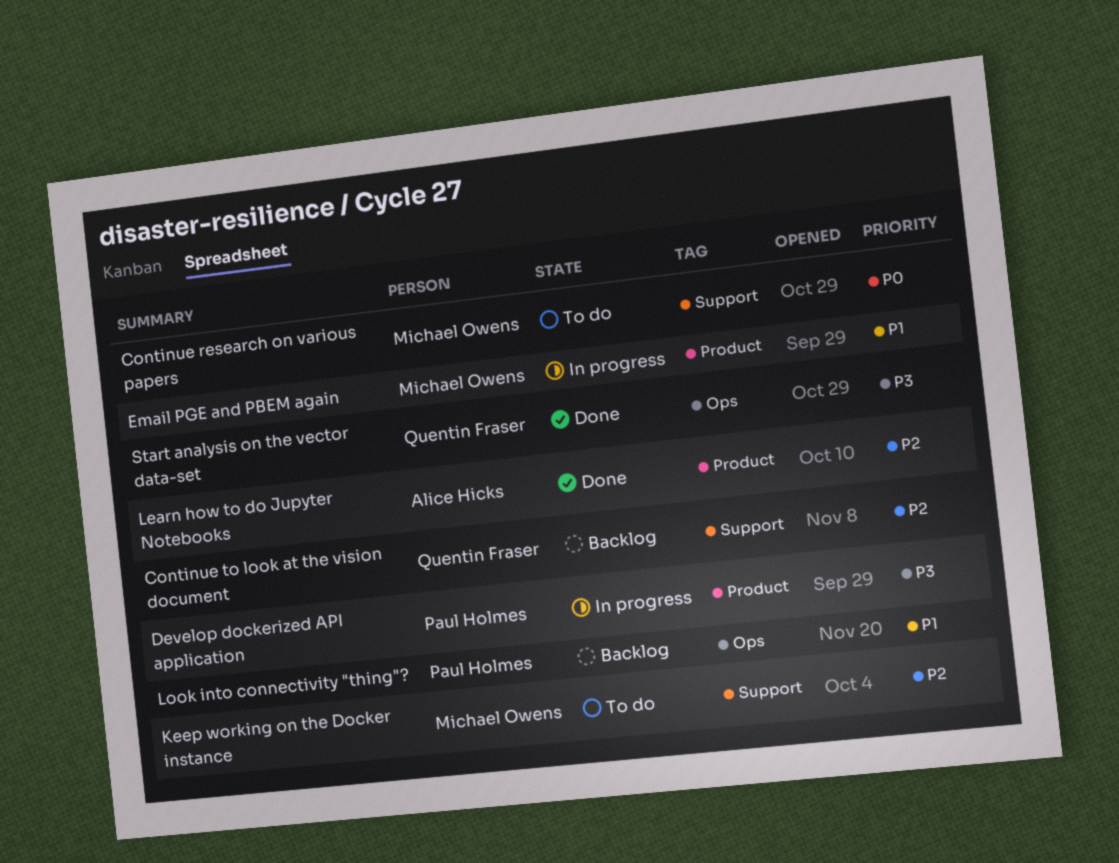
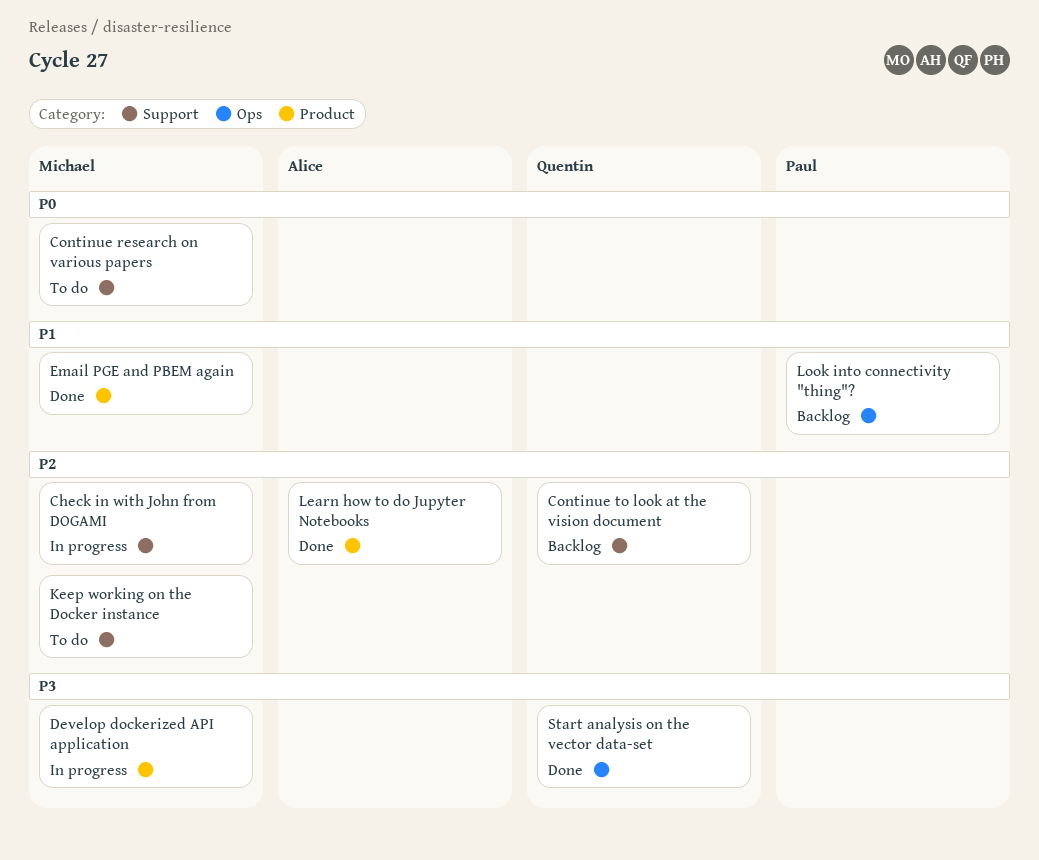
Check in with John from DOGAMI: none -> present
Develop dockerized API application, owner: Paul Holmes -> Michael Owens
Email PGE and PBEM again, status: In progress -> Done

